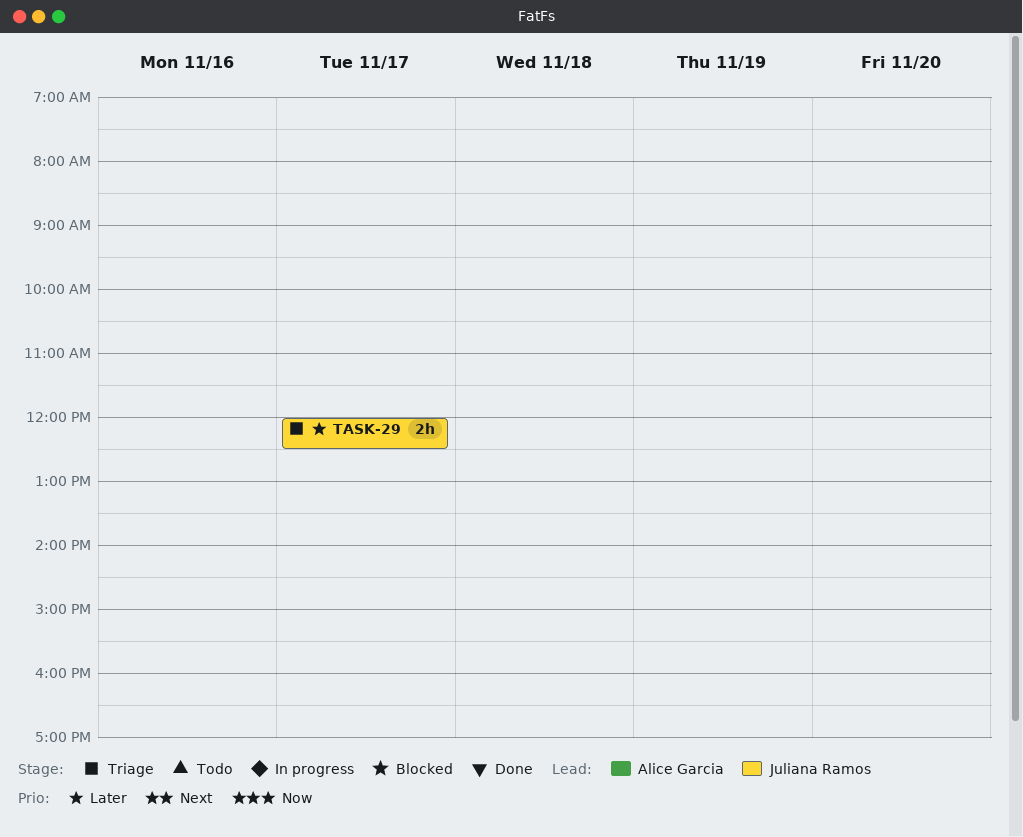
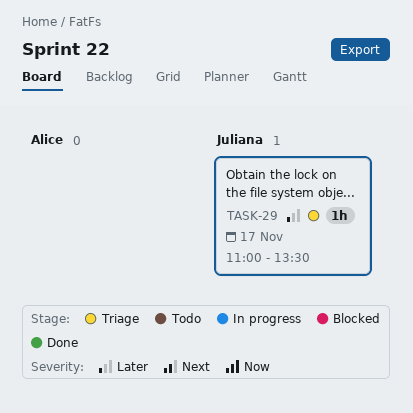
TASK-29, estimate: 2h -> 1h
TASK-29, begins: 12:00 -> 11:00
TASK-29, ends: 12:30 -> 13:30

